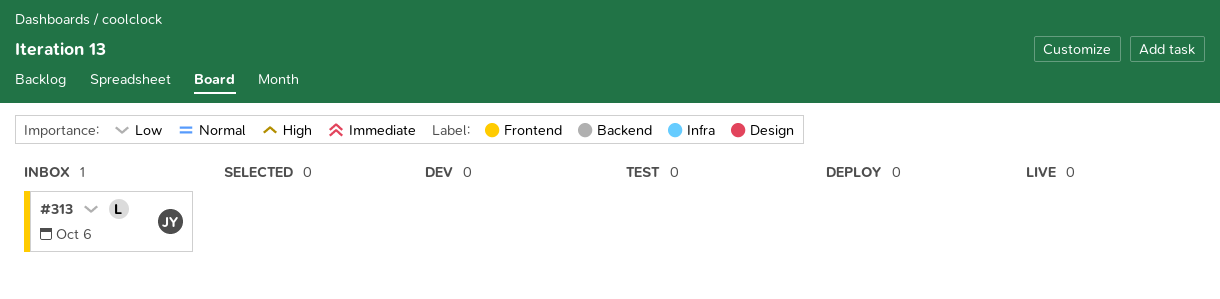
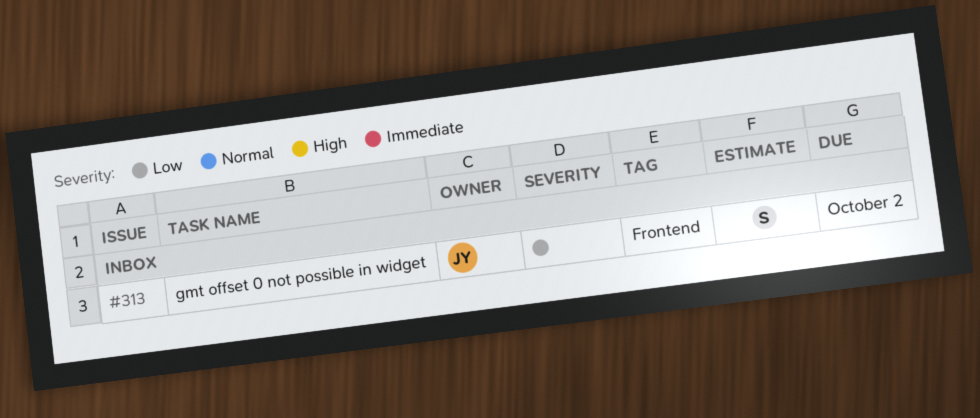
#313, estimate: L -> S
#313, due: Oct 6 -> Oct 2

